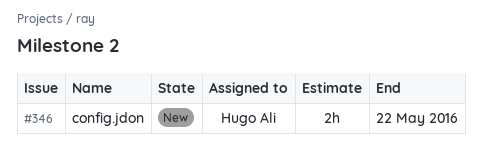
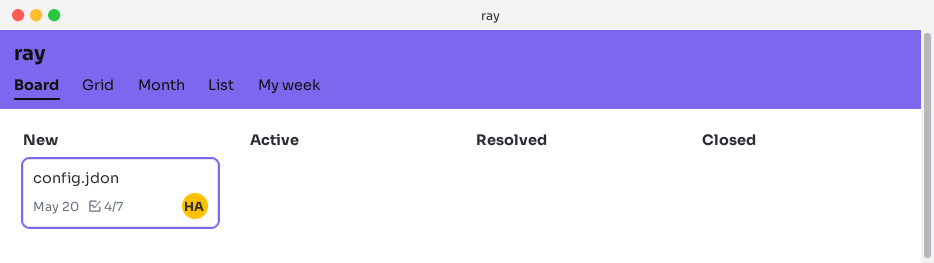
config.jdon, due: May 22 -> May 20

